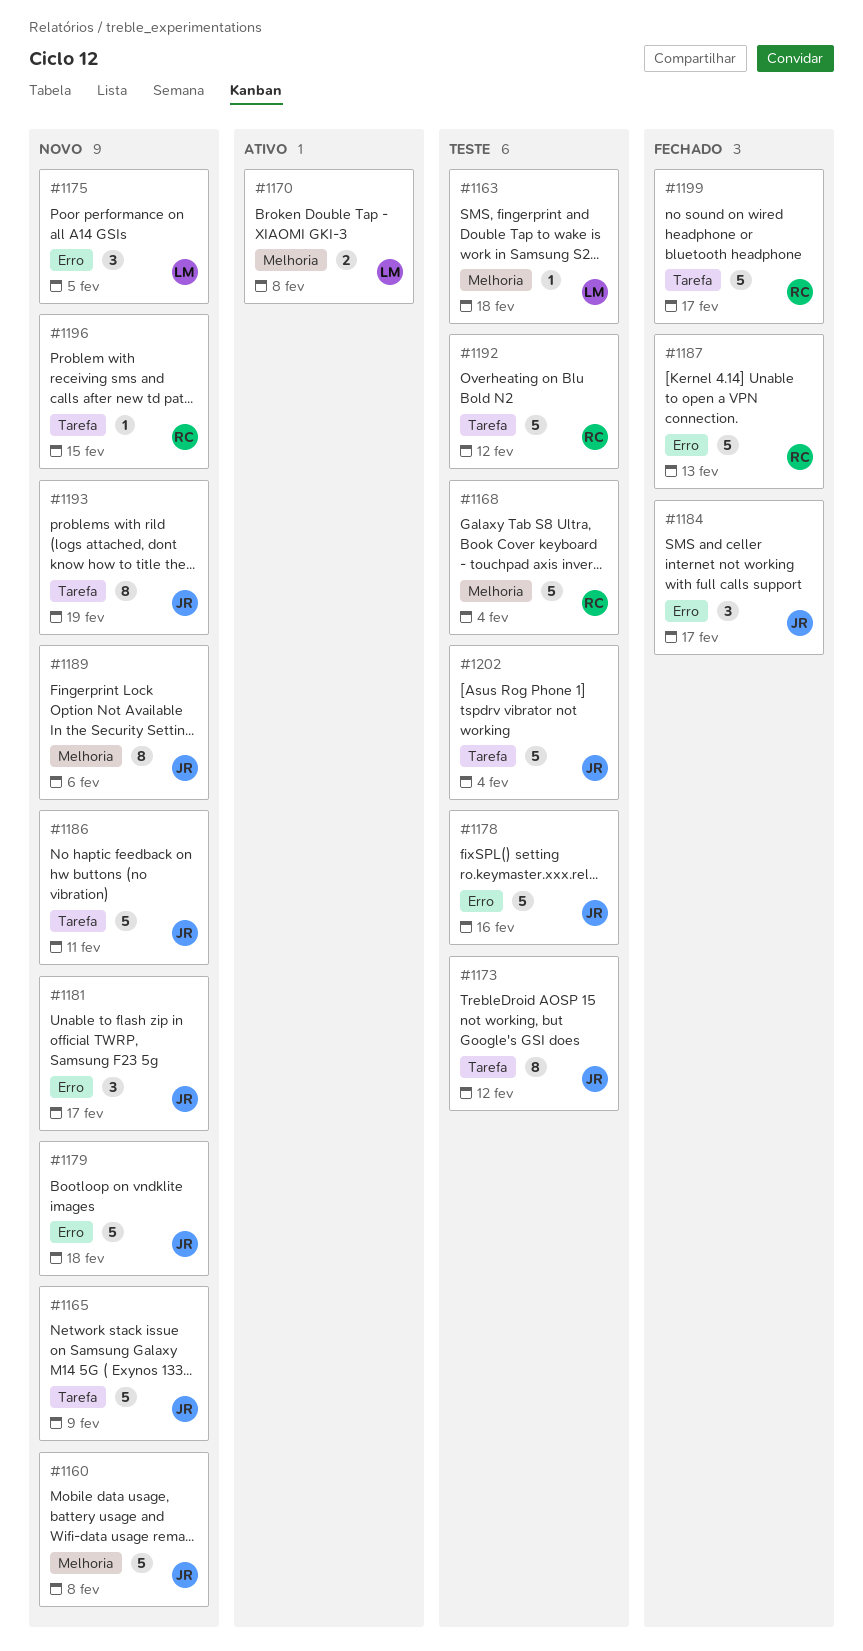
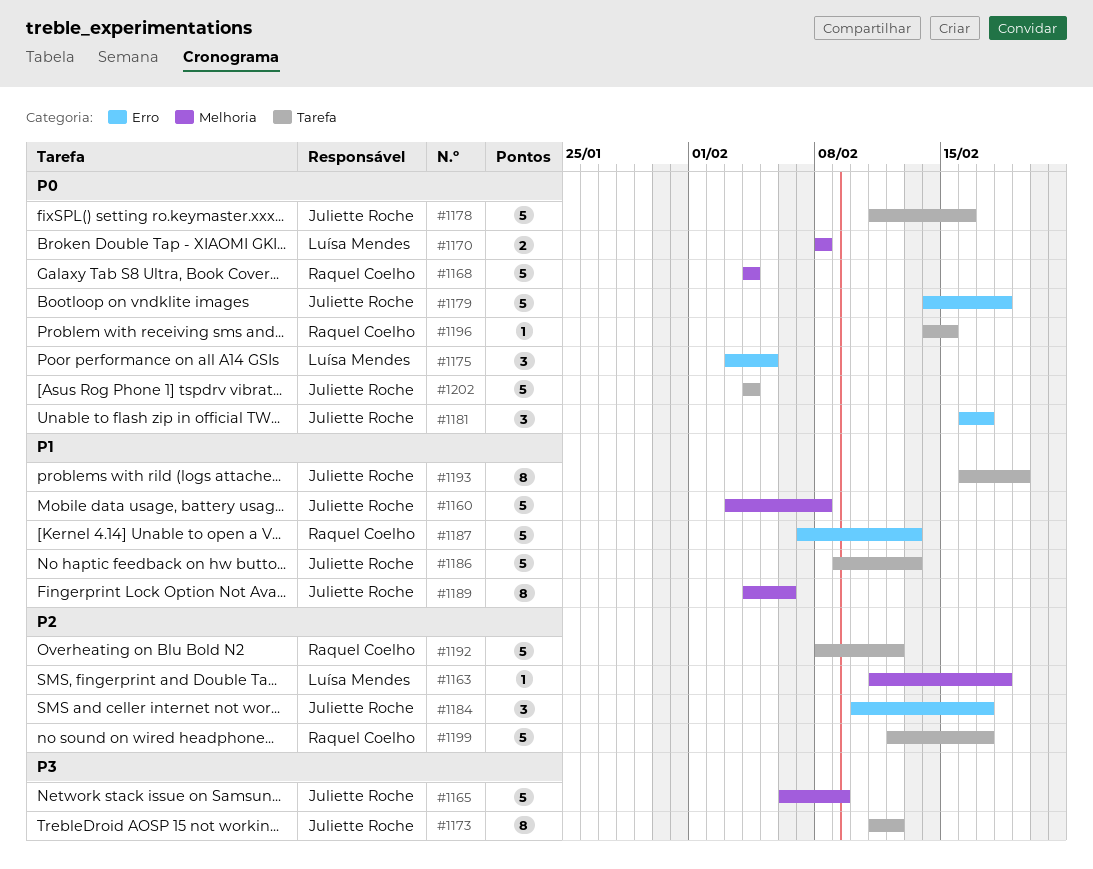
#1165, label: Tarefa -> Melhoria
#1178, label: Erro -> Tarefa
#1186, due: Feb 11 -> Feb 13

